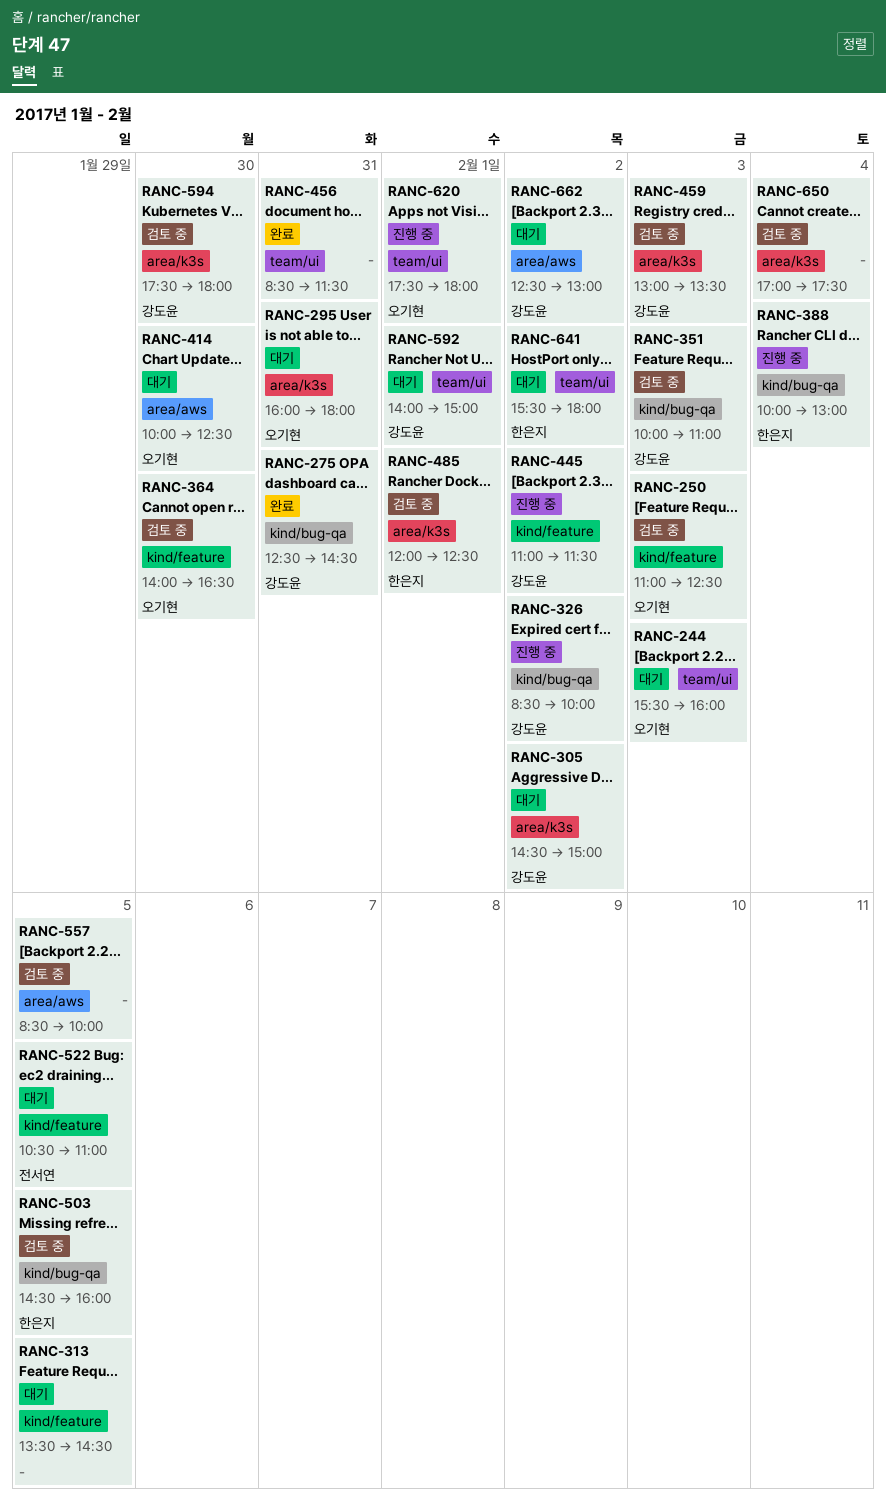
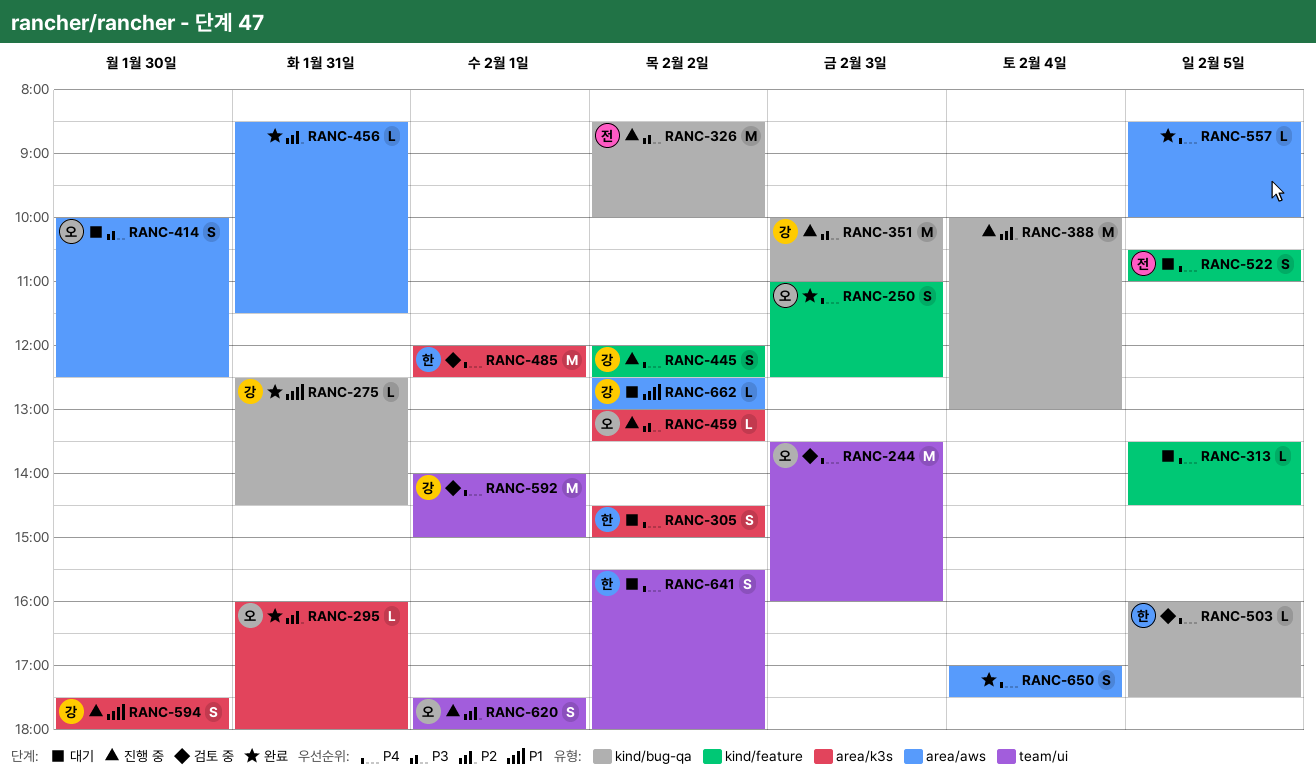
RANC-244, status: 대기 -> 검토 중
RANC-244, begins: 15:30 -> 13:30
RANC-250, status: 검토 중 -> 완료
RANC-295, status: 대기 -> 완료
RANC-305, owner: 강도윤 -> 한은지
RANC-326, owner: 강도윤 -> 전서연
RANC-351, status: 검토 중 -> 진행 중
RANC-364: present -> none
RANC-388, owner: 한은지 -> none
RANC-445, begins: 11:00 -> 12:00
RANC-445, ends: 11:30 -> 12:30
RANC-456, label: team/ui -> area/aws
RANC-459, status: 검토 중 -> 진행 중
RANC-459, owner: 강도윤 -> 오기현
RANC-459, day: Feb 3 -> Feb 2
RANC-503, begins: 14:30 -> 16:00
RANC-503, ends: 16:00 -> 17:30
RANC-557, status: 검토 중 -> 완료
RANC-592, status: 대기 -> 검토 중
RANC-594, status: 검토 중 -> 진행 중
RANC-650, status: 검토 중 -> 완료
RANC-650, label: area/k3s -> area/aws

